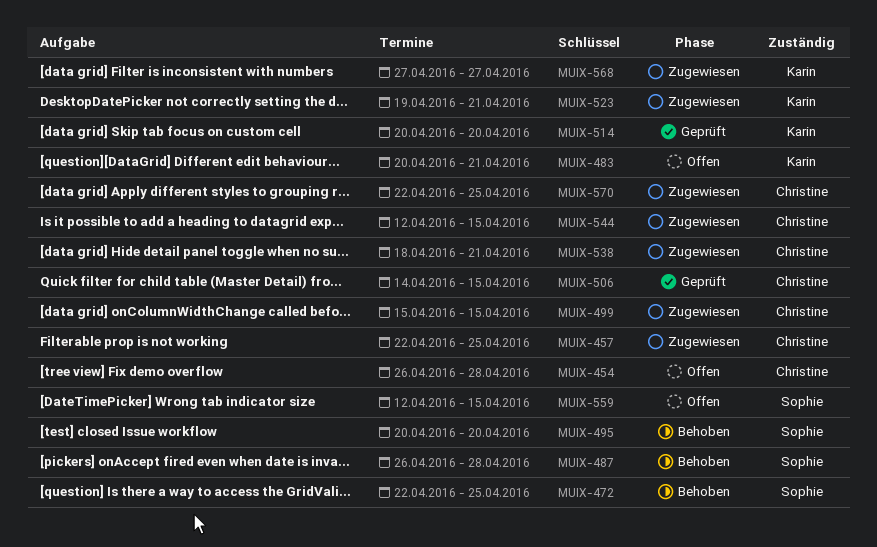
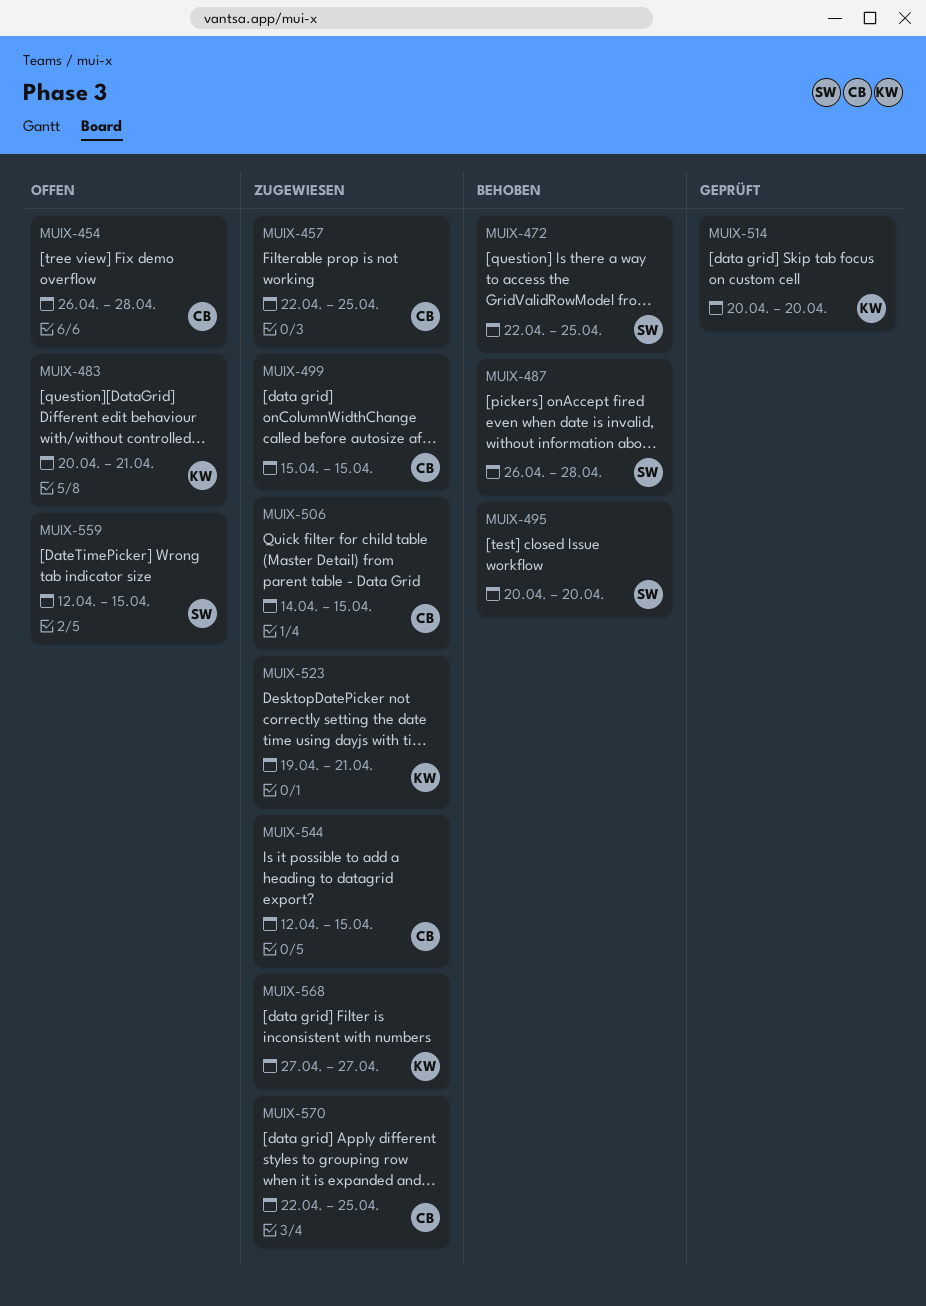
MUIX-506, status: Geprüft -> Zugewiesen
MUIX-538: present -> none

